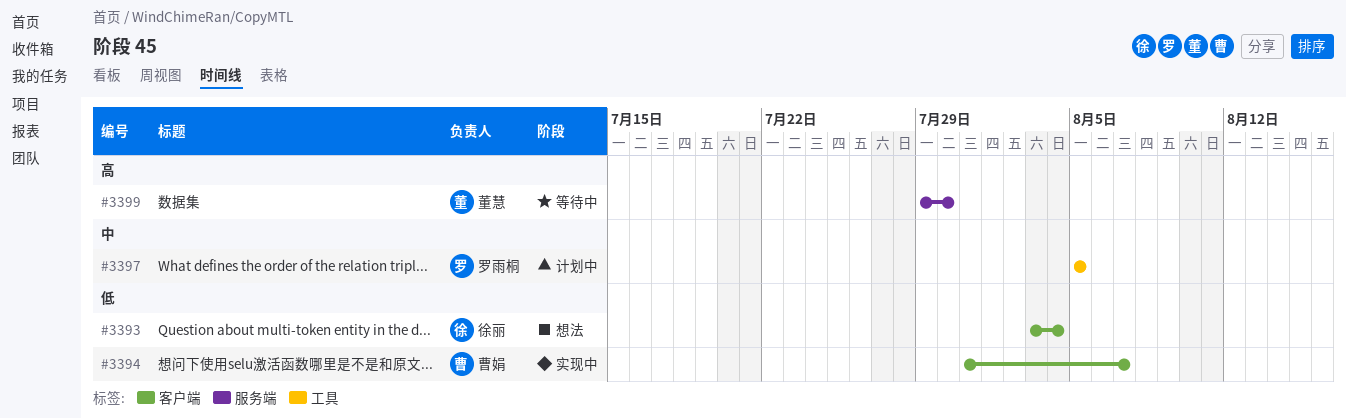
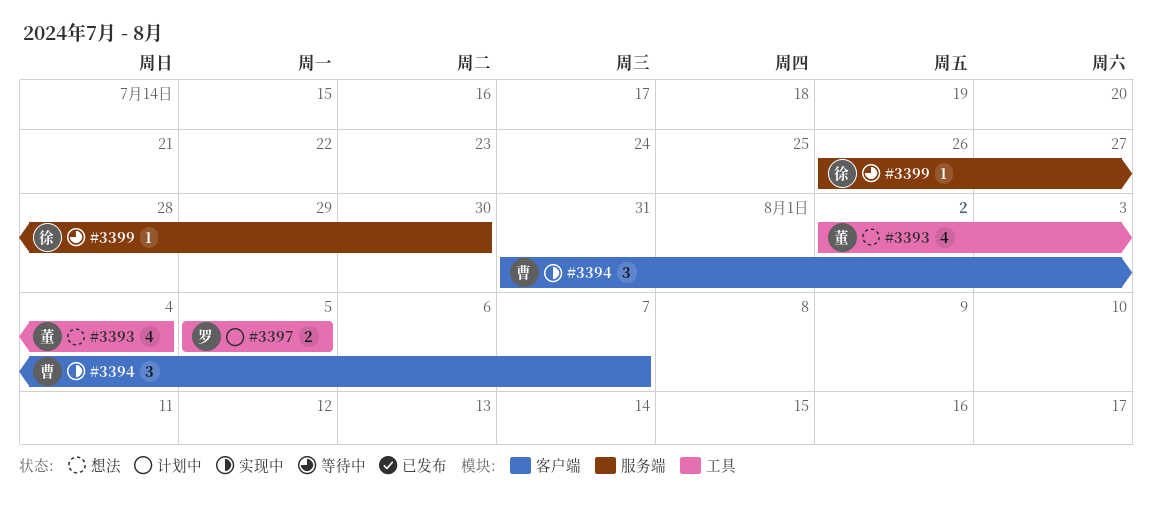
#3393, owner: 徐丽 -> 董慧
#3393, label: 客户端 -> 工具
#3393, start: Aug 3 -> Aug 2
#3399, owner: 董慧 -> 徐丽
#3399, start: Jul 29 -> Jul 26

